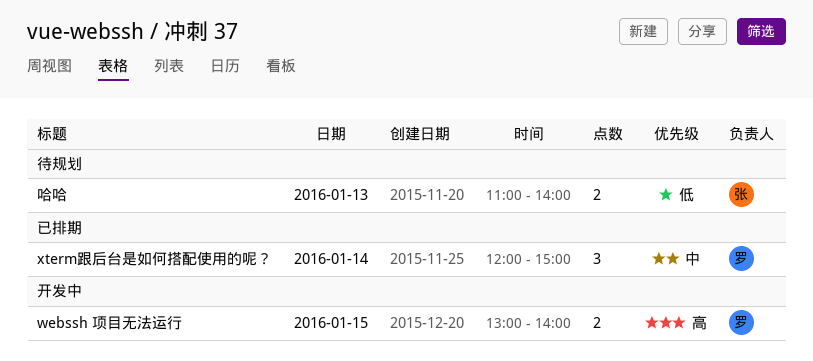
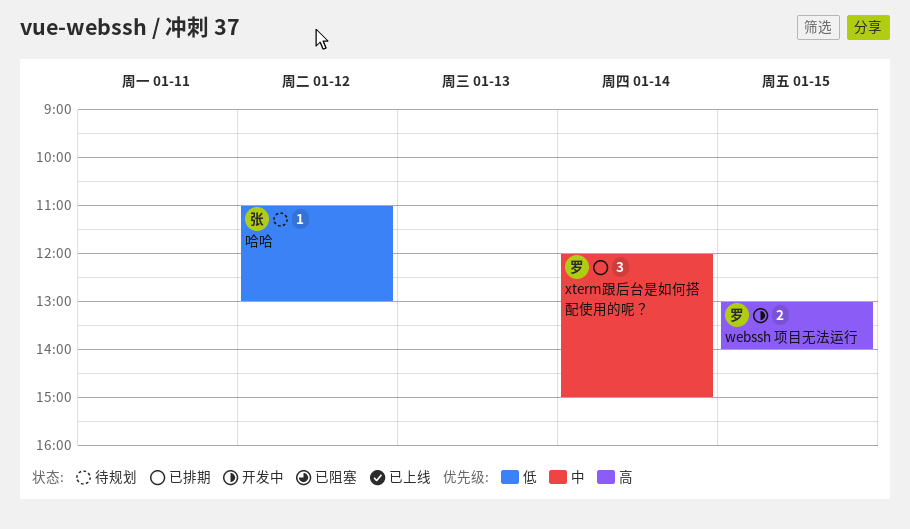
哈哈, estimate: 2 -> 1
哈哈, day: Jan 13 -> Jan 12
哈哈, ends: 14:00 -> 13:00

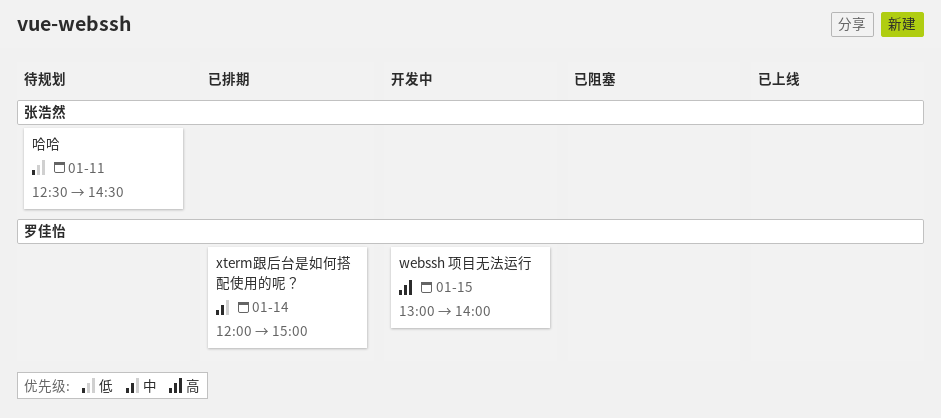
哈哈, day: Jan 12 -> Jan 11
哈哈, begins: 11:00 -> 12:30
哈哈, ends: 13:00 -> 14:30

